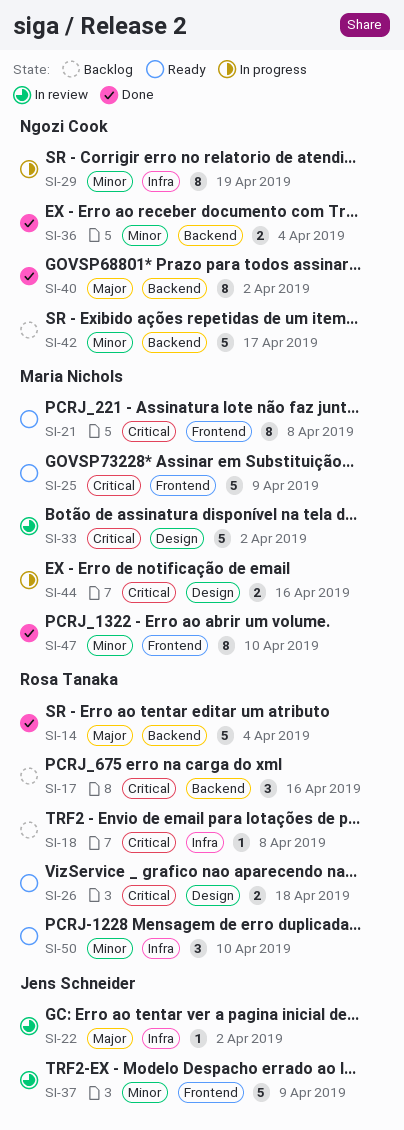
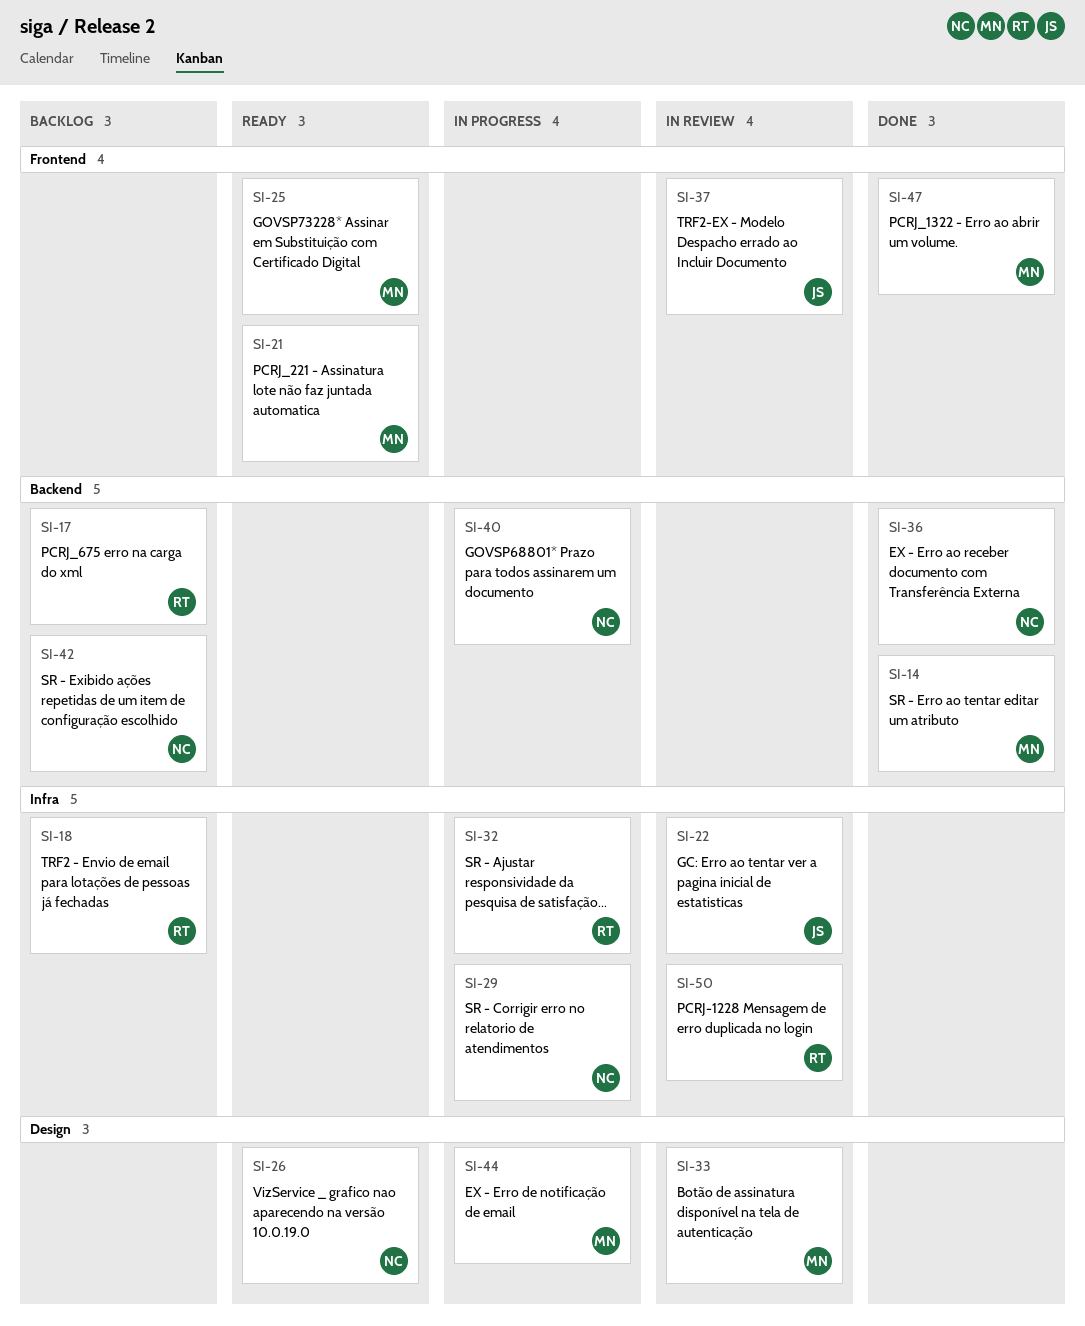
SI-14, owner: Rosa Tanaka -> Maria Nichols
SI-26, owner: Rosa Tanaka -> Ngozi Cook
SI-32: none -> present
SI-40, status: Done -> In progress
SI-50, status: Ready -> In review

